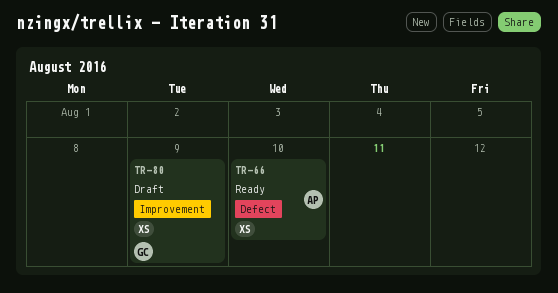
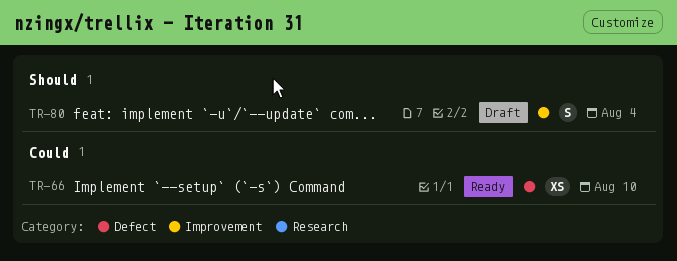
TR-80, estimate: XS -> S
TR-80, due: Aug 9 -> Aug 4

